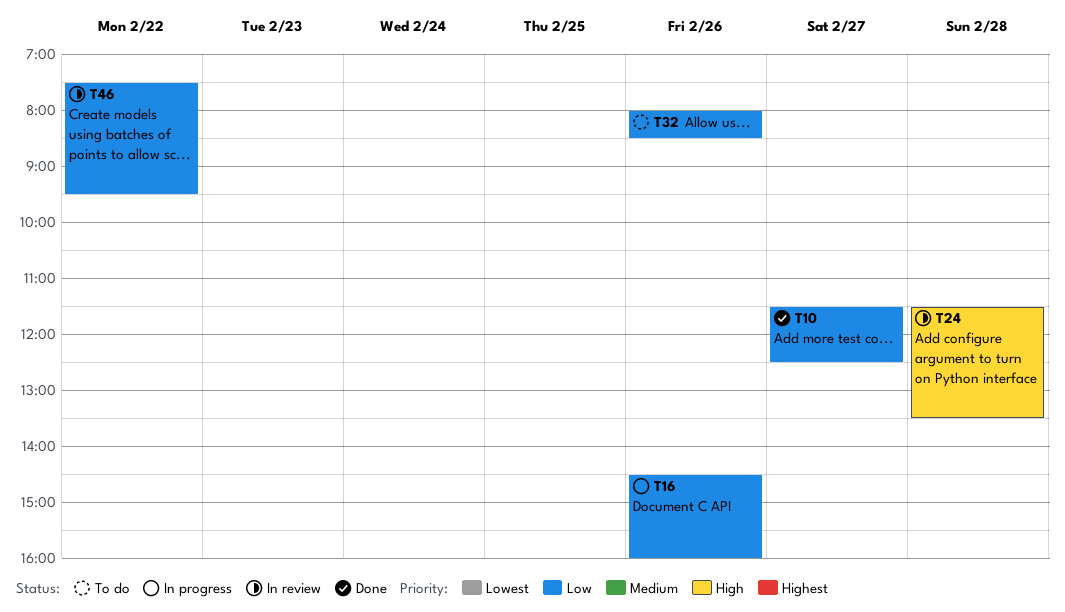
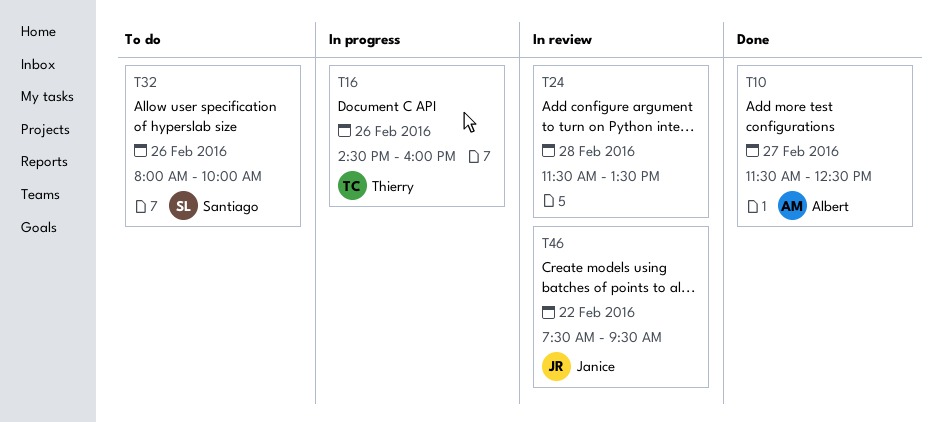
T32, ends: 08:30 -> 10:00

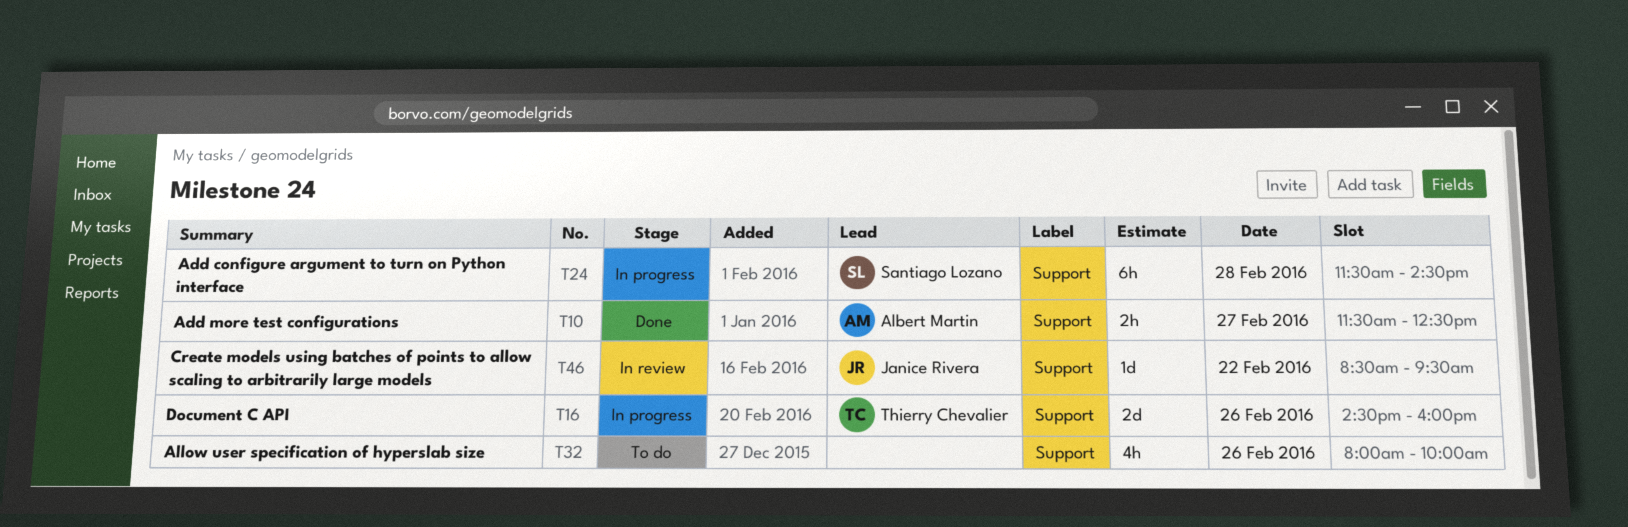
T24, status: In review -> In progress
T24, owner: none -> Santiago Lozano
T24, ends: 13:30 -> 14:30
T32, owner: Santiago Lozano -> none
T46, begins: 07:30 -> 08:30

